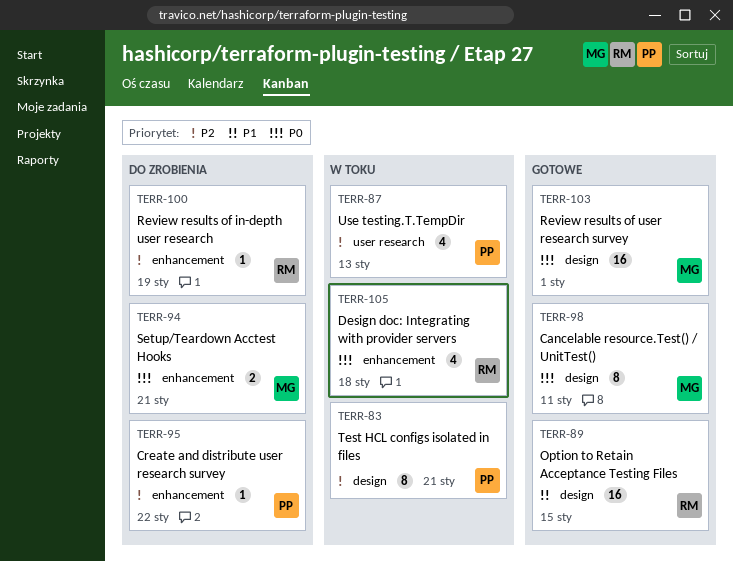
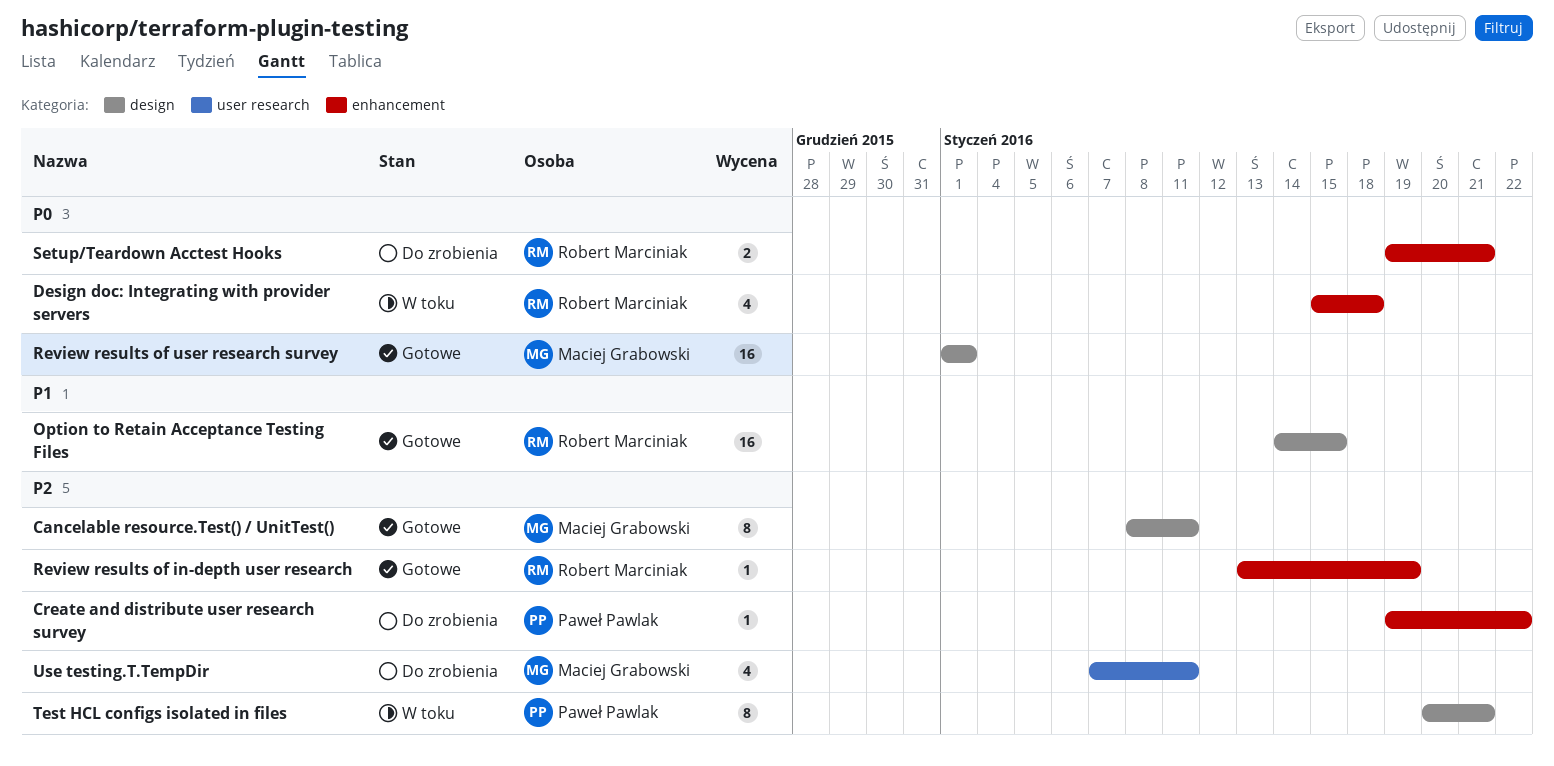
Cancelable resource.Test() / UnitTest(), priority: P0 -> P2
Review results of in-depth user research, status: Do zrobienia -> Gotowe
Setup/Teardown Acctest Hooks, owner: Maciej Grabowski -> Robert Marciniak
Use testing.T.TempDir, status: W toku -> Do zrobienia
Use testing.T.TempDir, owner: Paweł Pawlak -> Maciej Grabowski
Use testing.T.TempDir, due: Jan 13 -> Jan 11

